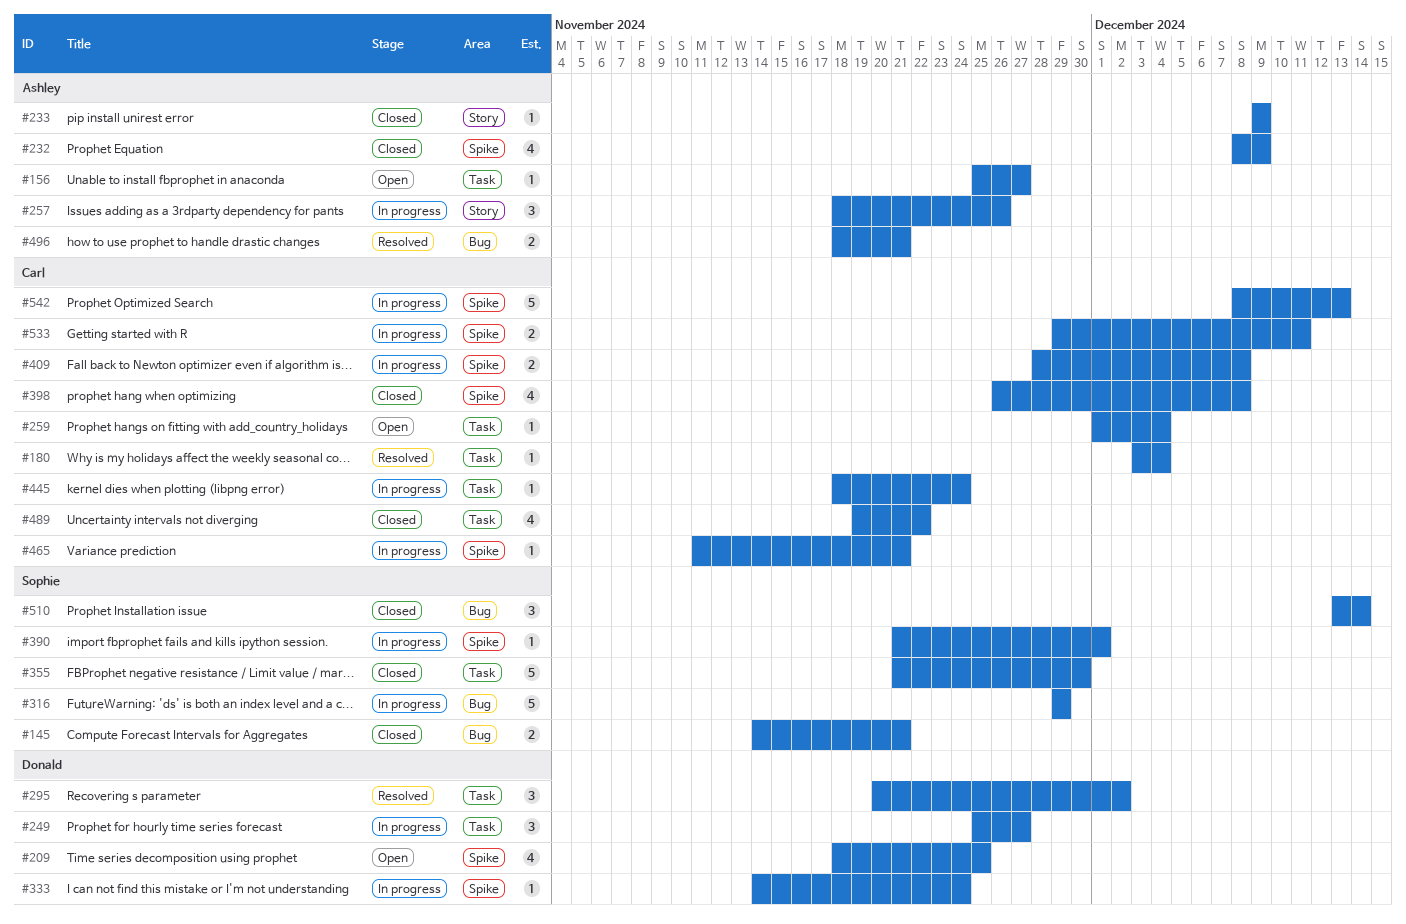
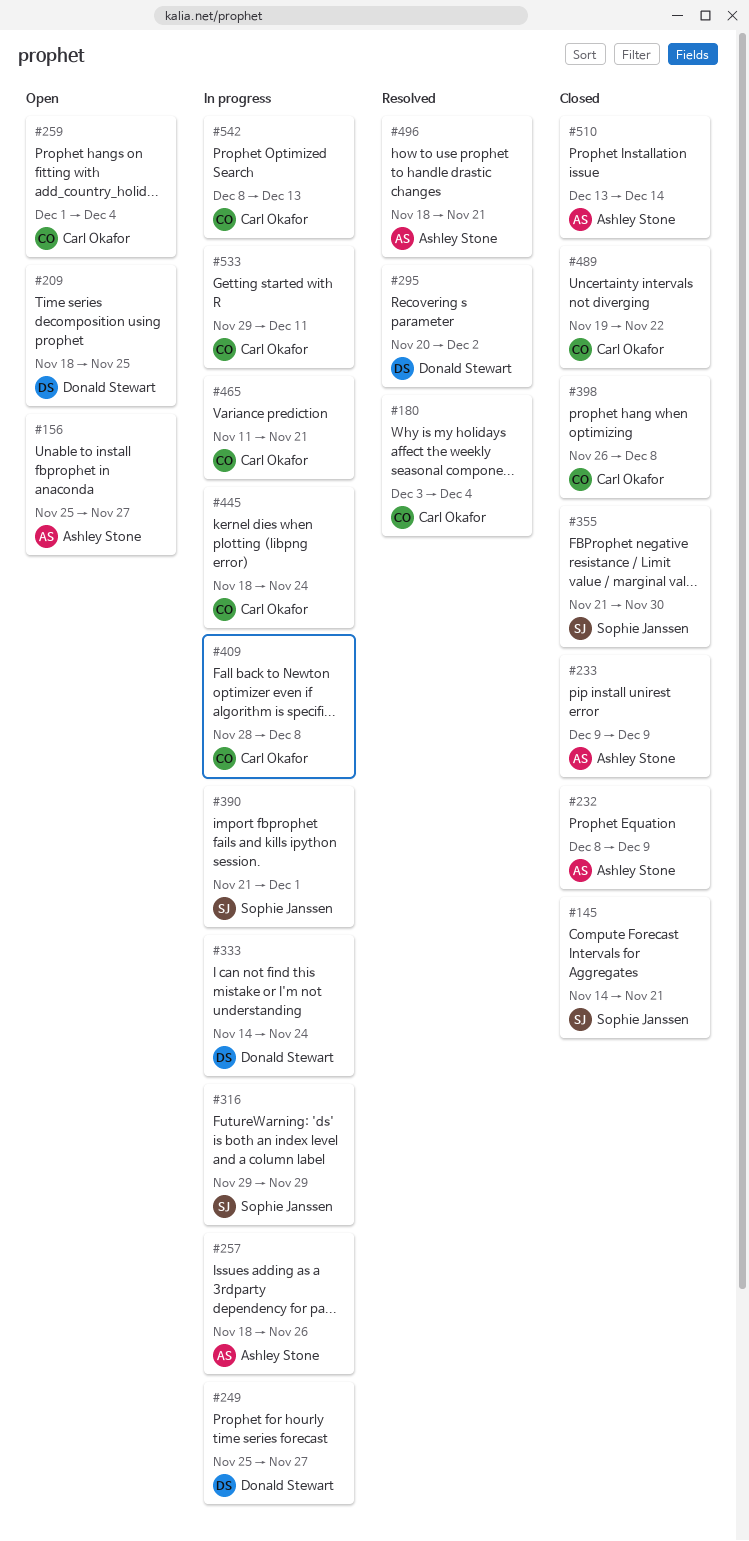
#510, owner: Sophie Janssen -> Ashley Stone

